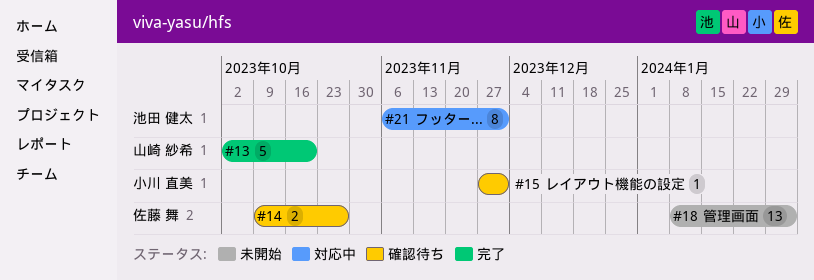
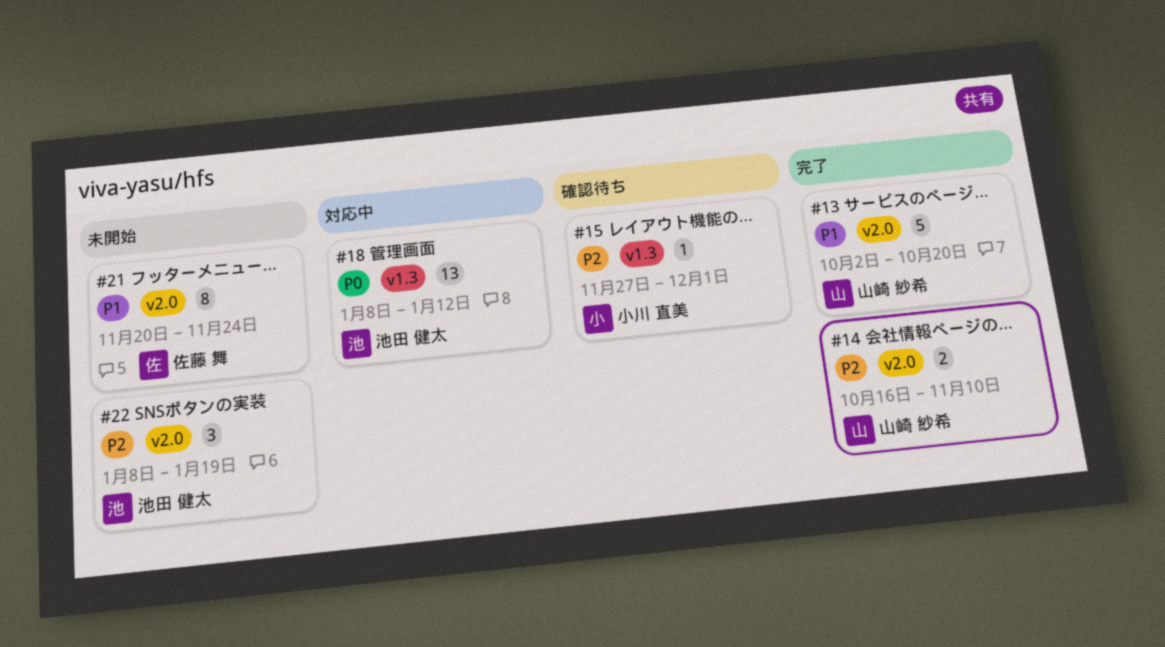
#14, status: 確認待ち -> 完了
#14, owner: 佐藤 舞 -> 山崎 紗希
#14, start: Oct 9 -> Oct 16
#14, due: Oct 27 -> Nov 10
#18, status: 未開始 -> 対応中
#18, owner: 佐藤 舞 -> 池田 健太
#18, due: Feb 2 -> Jan 12
#21, status: 対応中 -> 未開始
#21, owner: 池田 健太 -> 佐藤 舞
#21, start: Nov 6 -> Nov 20
#21, due: Dec 1 -> Nov 24
#22: none -> present

